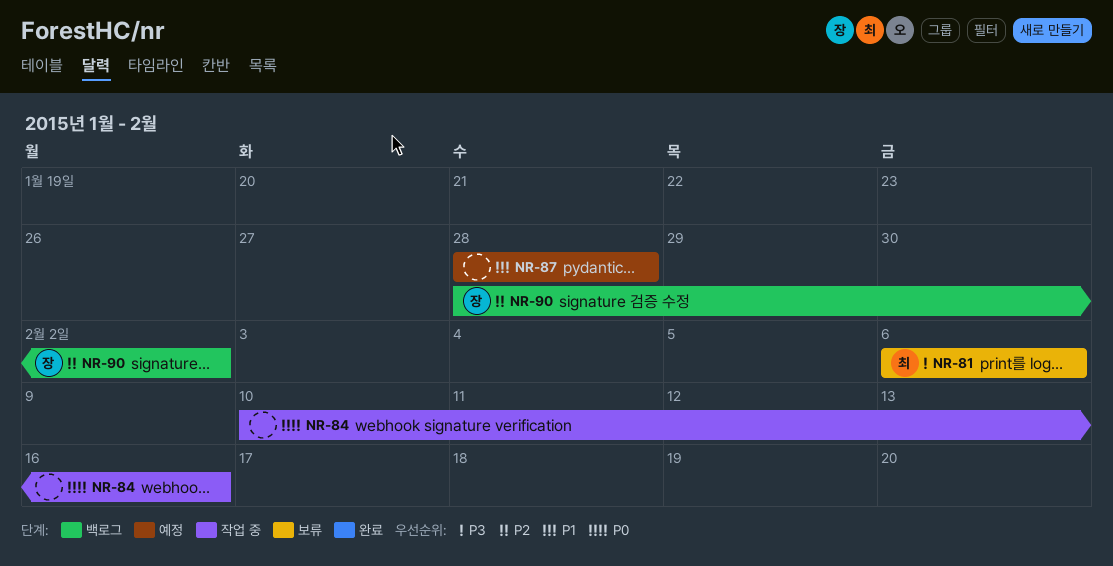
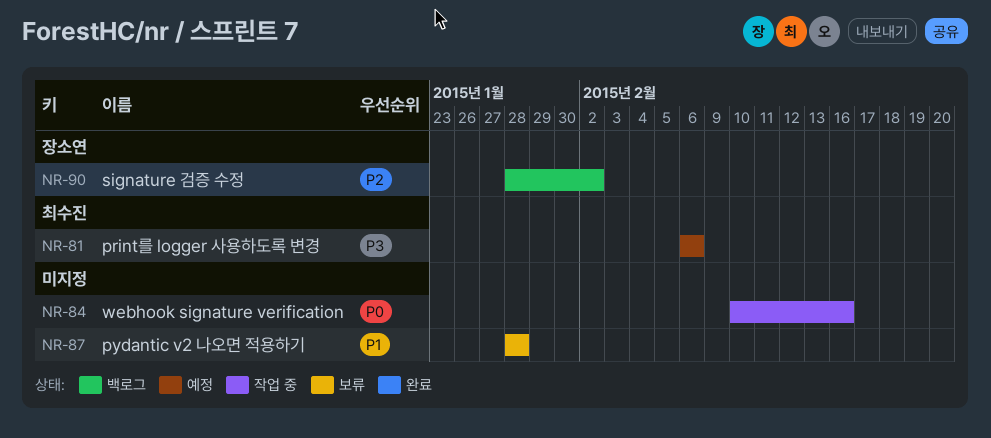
NR-81, status: 보류 -> 예정
NR-87, status: 예정 -> 보류

